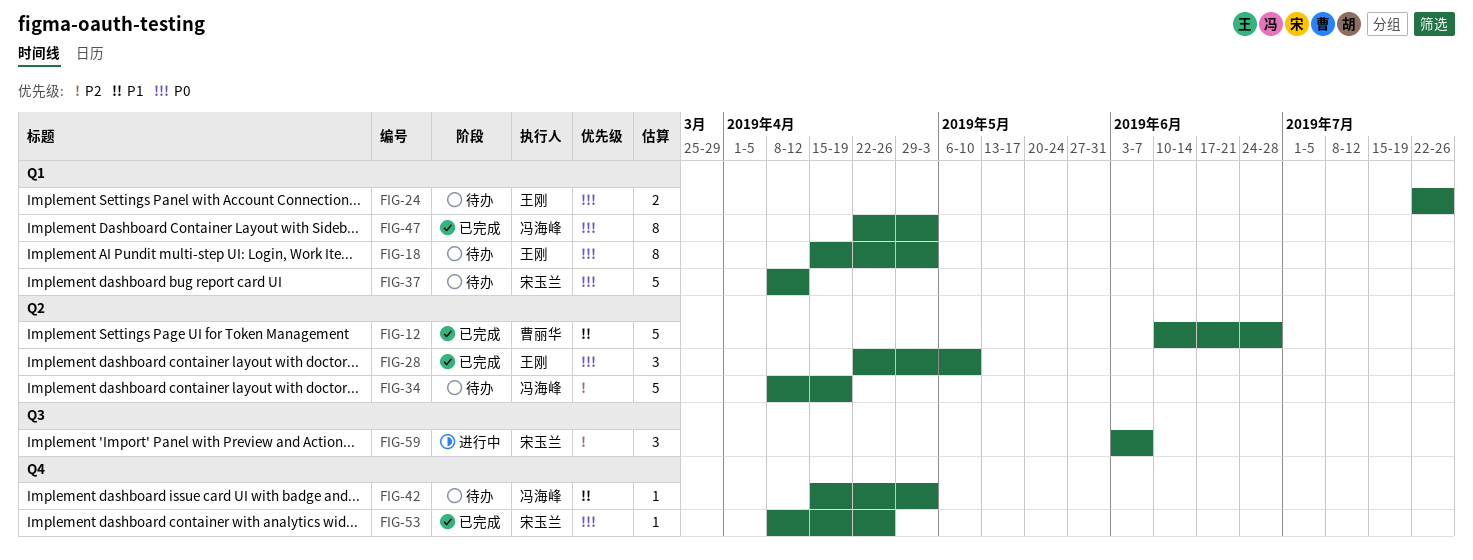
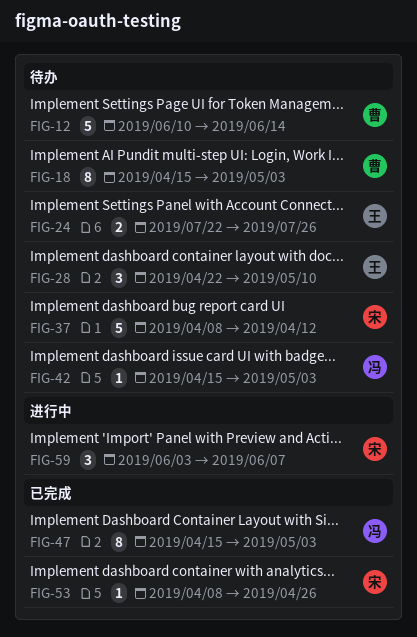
FIG-12, status: 已完成 -> 待办
FIG-12, due: Jun 28 -> Jun 14
FIG-18, owner: 王刚 -> 曹丽华
FIG-28, status: 已完成 -> 待办
FIG-34: present -> none
FIG-47, start: Apr 22 -> Apr 15

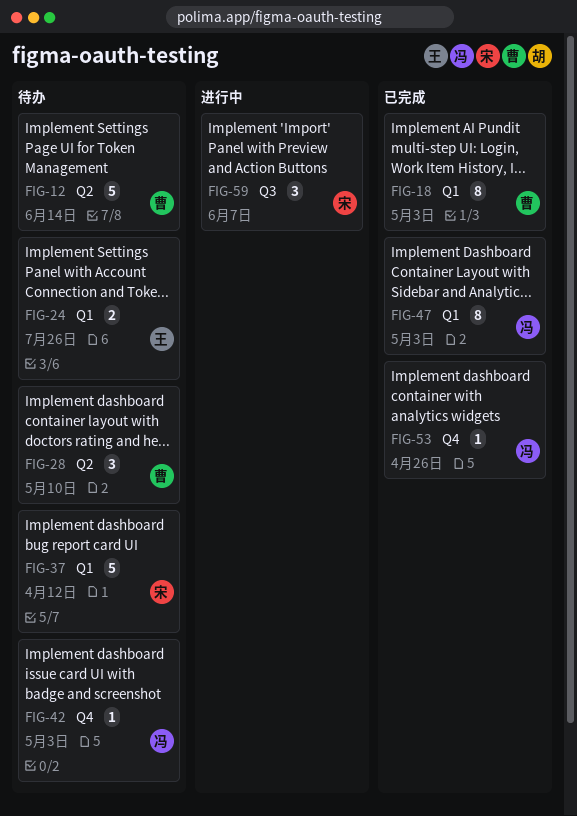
FIG-18, status: 待办 -> 已完成
FIG-28, owner: 王 -> 曹
FIG-53, owner: 宋 -> 冯

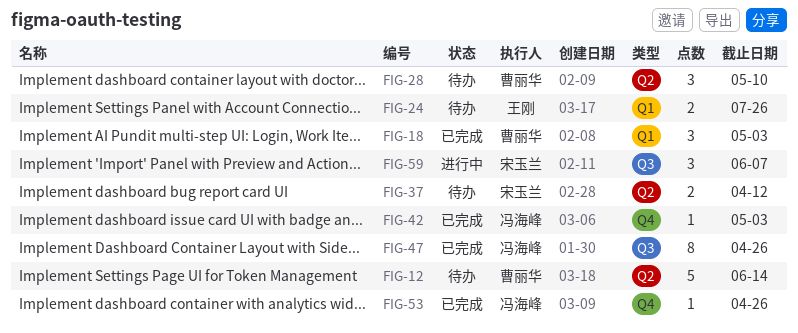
FIG-18, estimate: 8 -> 3
FIG-37, label: Q1 -> Q2
FIG-37, estimate: 5 -> 2
FIG-42, status: 待办 -> 已完成
FIG-47, label: Q1 -> Q3
FIG-47, due: May 3 -> Apr 26

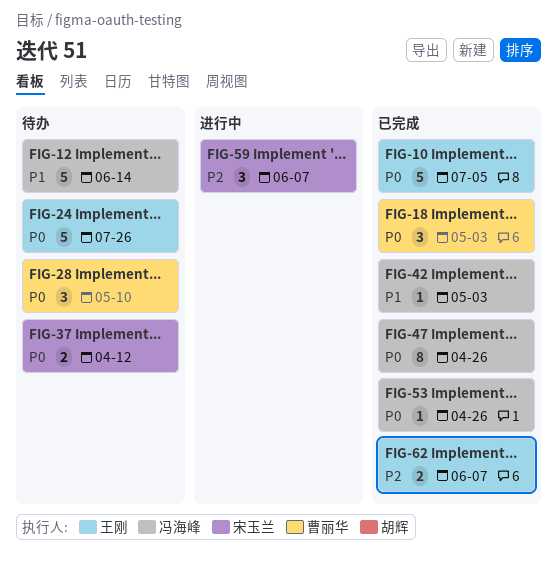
FIG-10: none -> present
FIG-12, owner: 曹丽华 -> 冯海峰
FIG-24, estimate: 2 -> 5
FIG-62: none -> present

